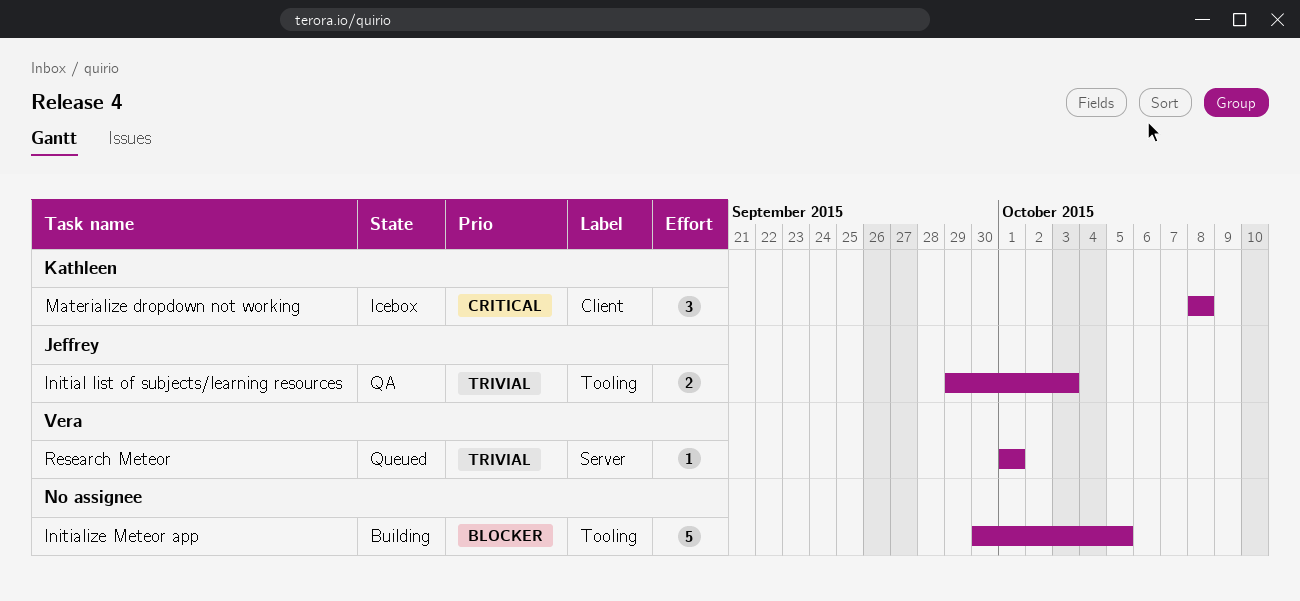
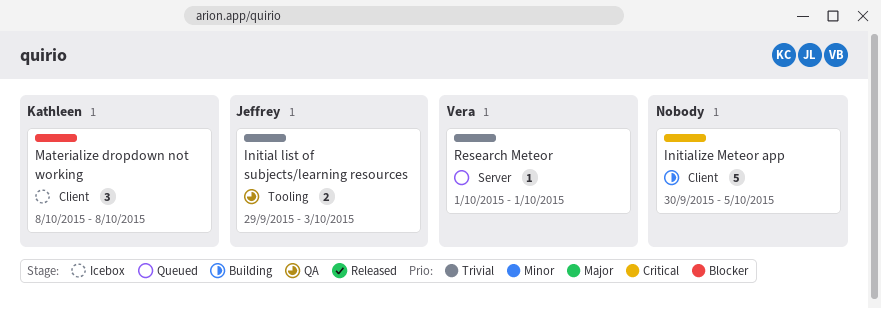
Initialize Meteor app, priority: Blocker -> Critical
Initialize Meteor app, label: Tooling -> Client
Materialize dropdown not working, priority: Critical -> Blocker

